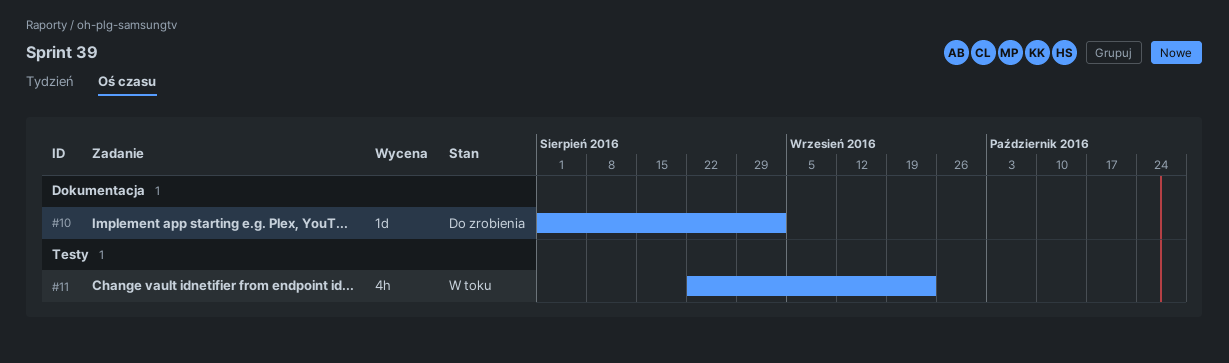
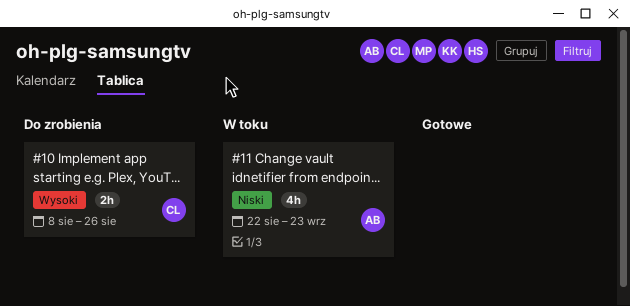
#10, estimate: 1d -> 2h
#10, start: Aug 1 -> Aug 8
#10, due: Sep 2 -> Aug 26

